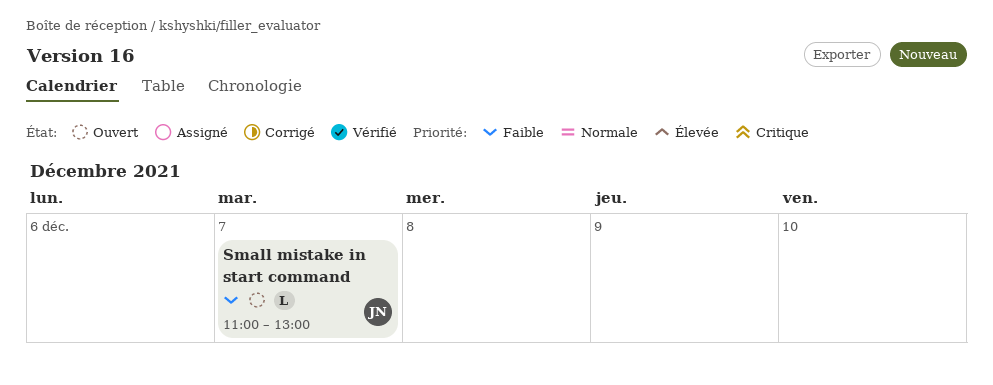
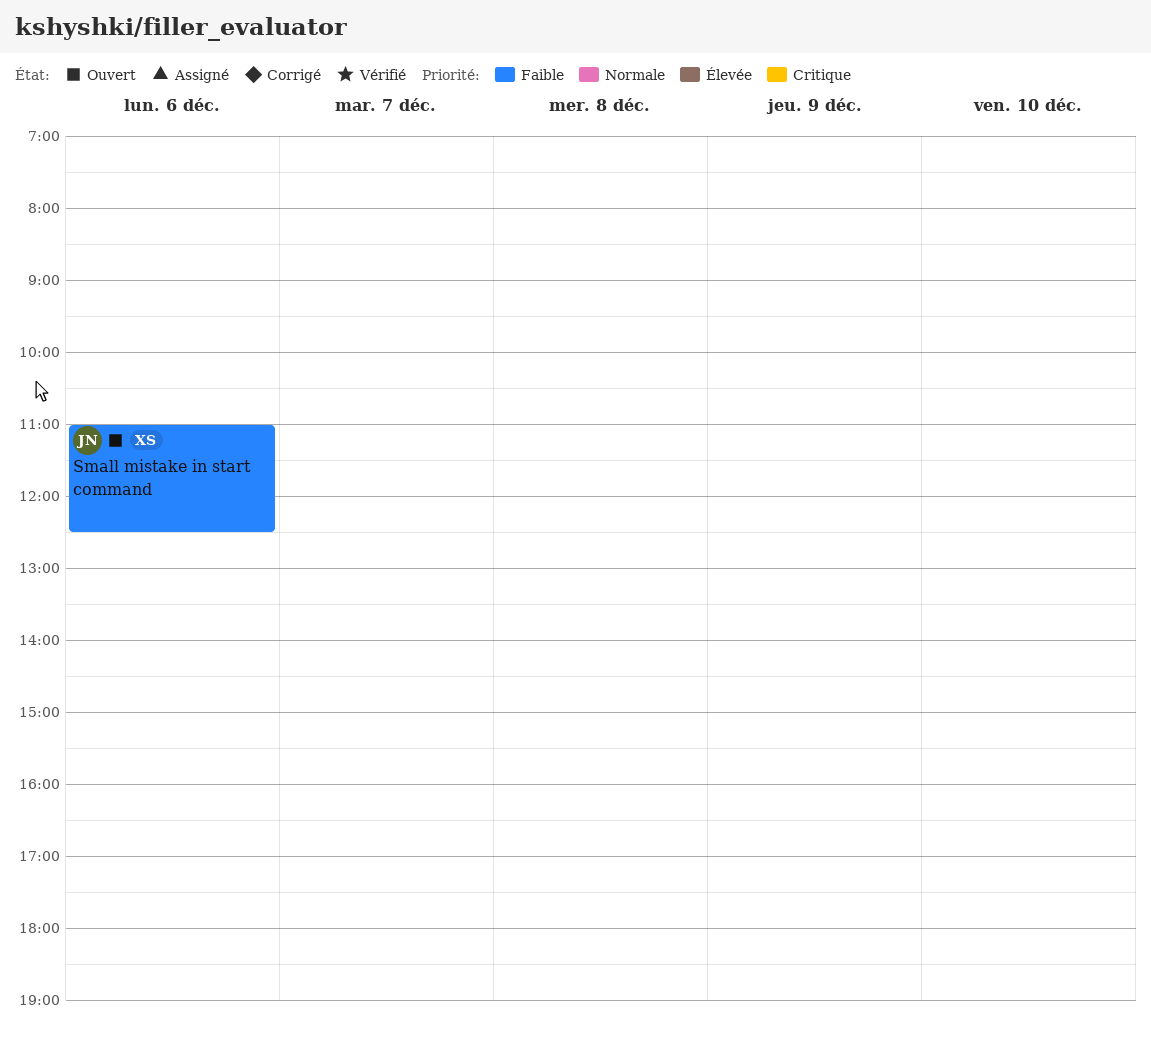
Small mistake in start command, estimate: L -> XS
Small mistake in start command, day: Dec 7 -> Dec 6
Small mistake in start command, ends: 13:00 -> 12:30

